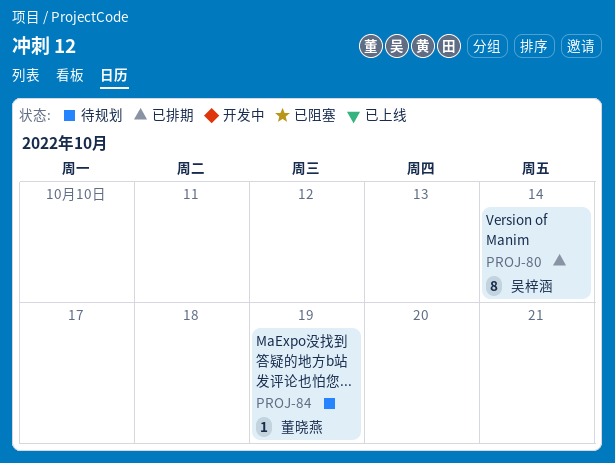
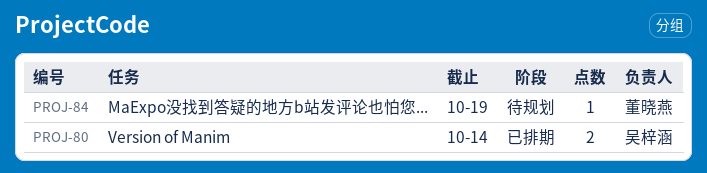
PROJ-80, estimate: 8 -> 2

